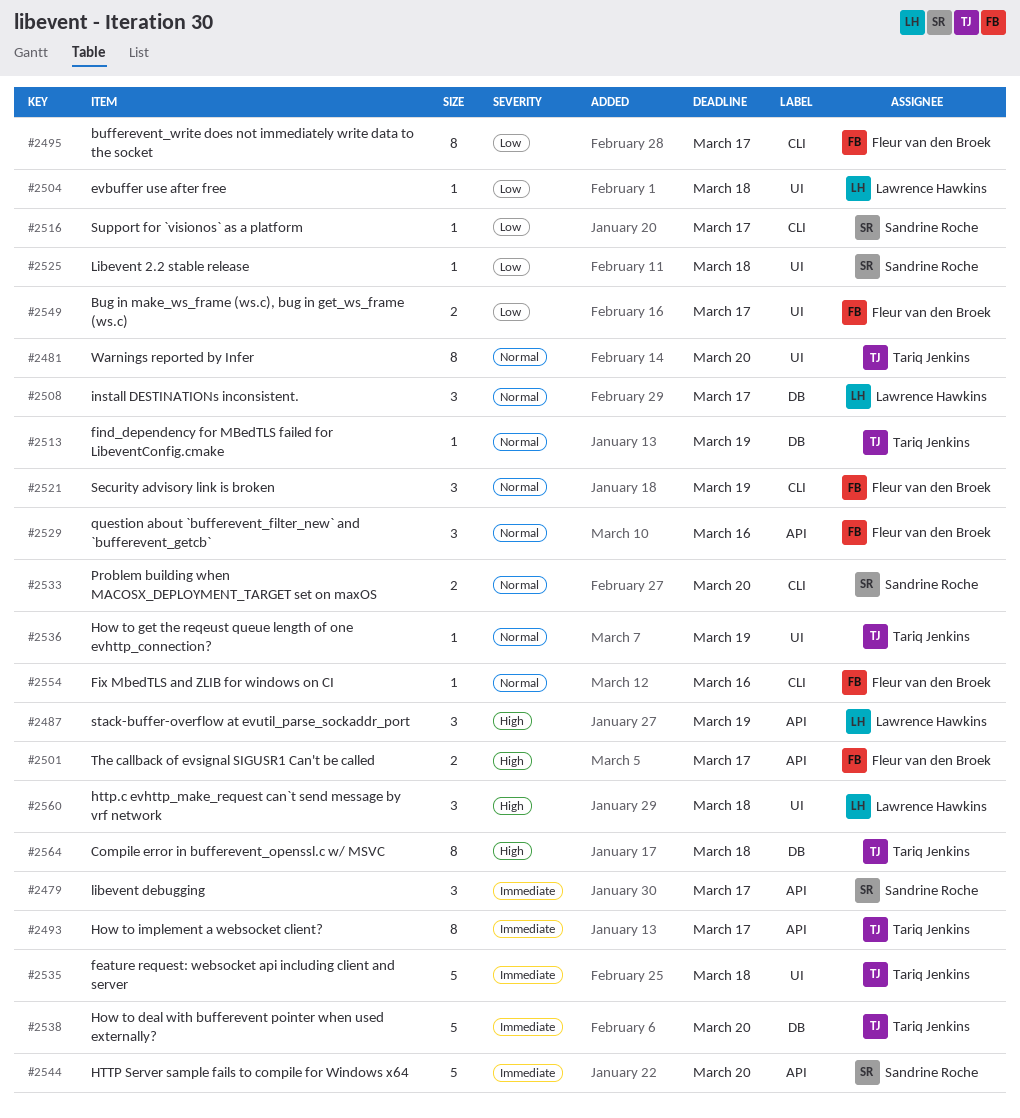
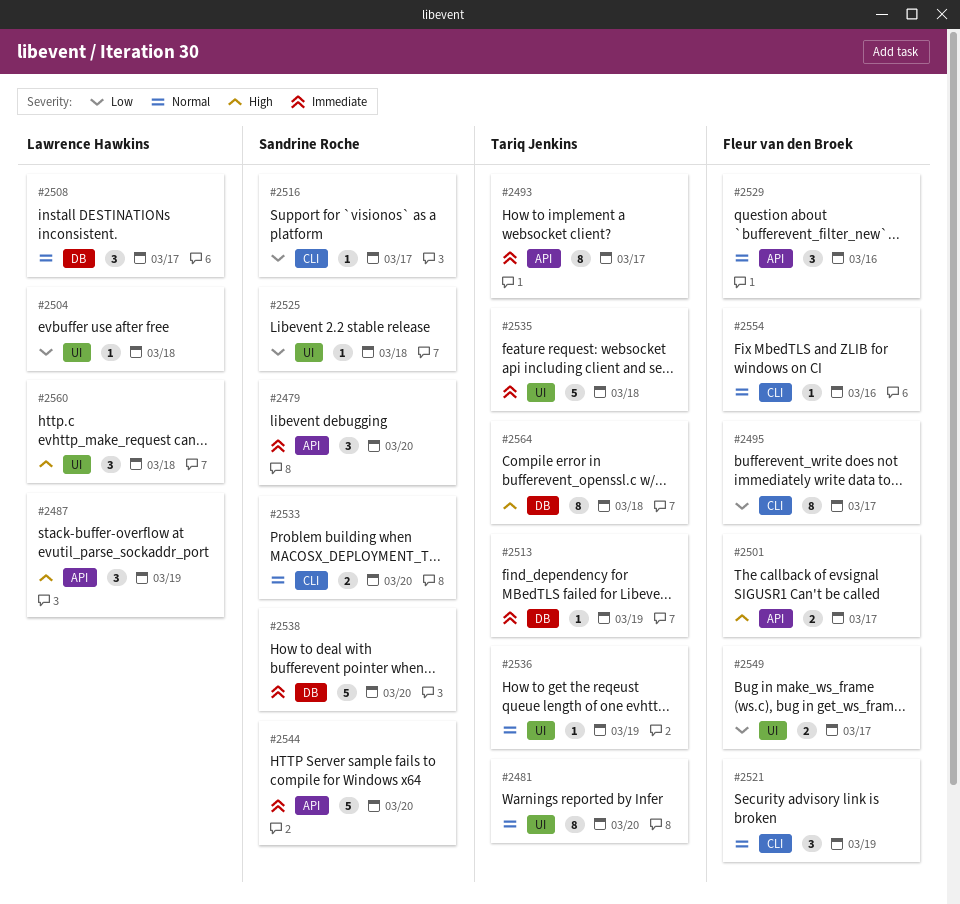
#2479, due: Mar 17 -> Mar 20
#2513, priority: Normal -> Immediate
#2538, owner: Tariq Jenkins -> Sandrine Roche

